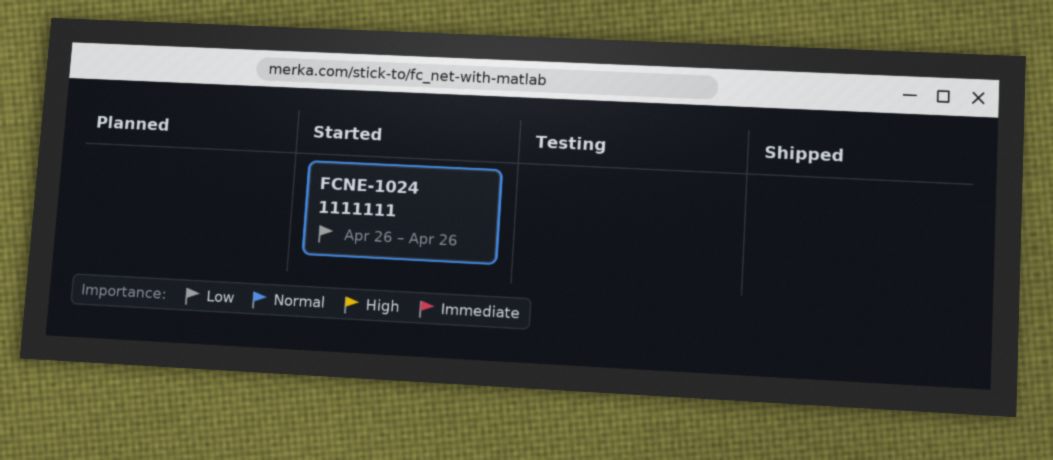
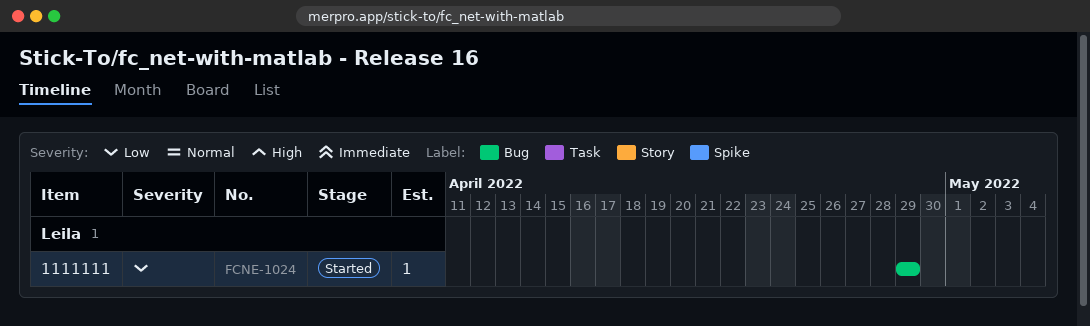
FCNE-1024, start: Apr 26 -> Apr 29
FCNE-1024, due: Apr 26 -> Apr 29

